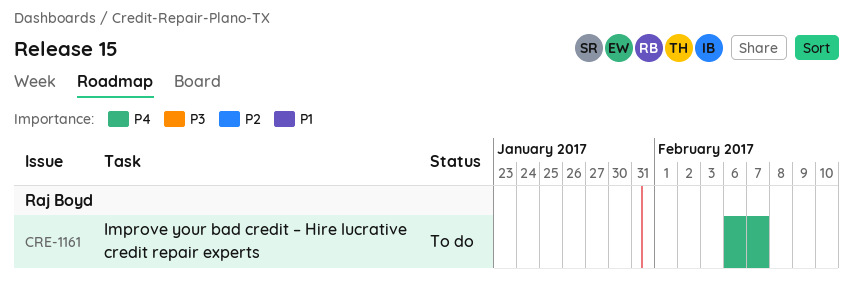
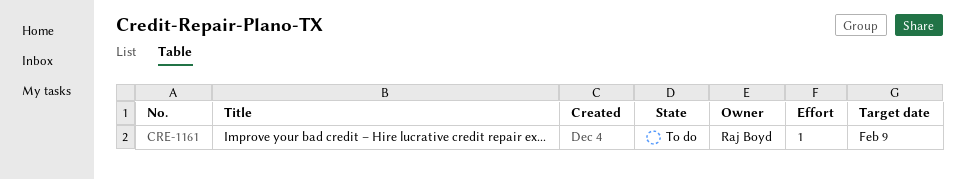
CRE-1161, due: Feb 7 -> Feb 9

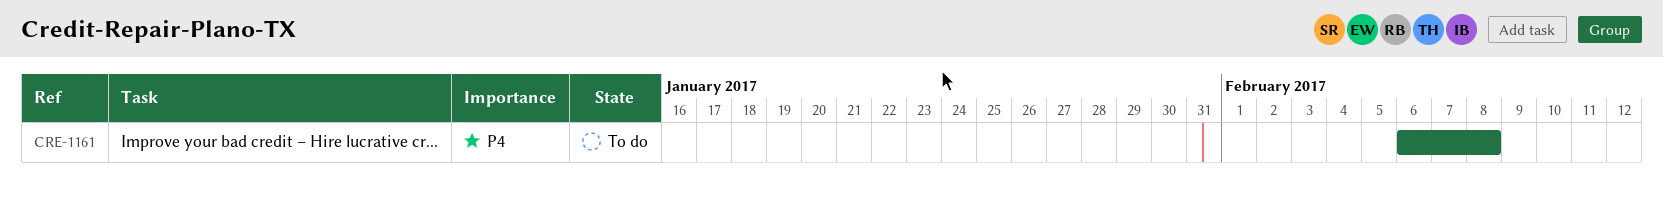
CRE-1161, due: Feb 9 -> Feb 8

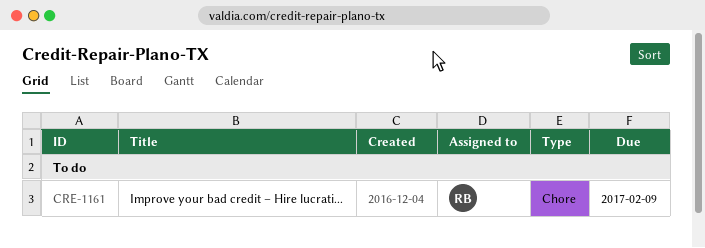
CRE-1161, due: Feb 8 -> Feb 9

